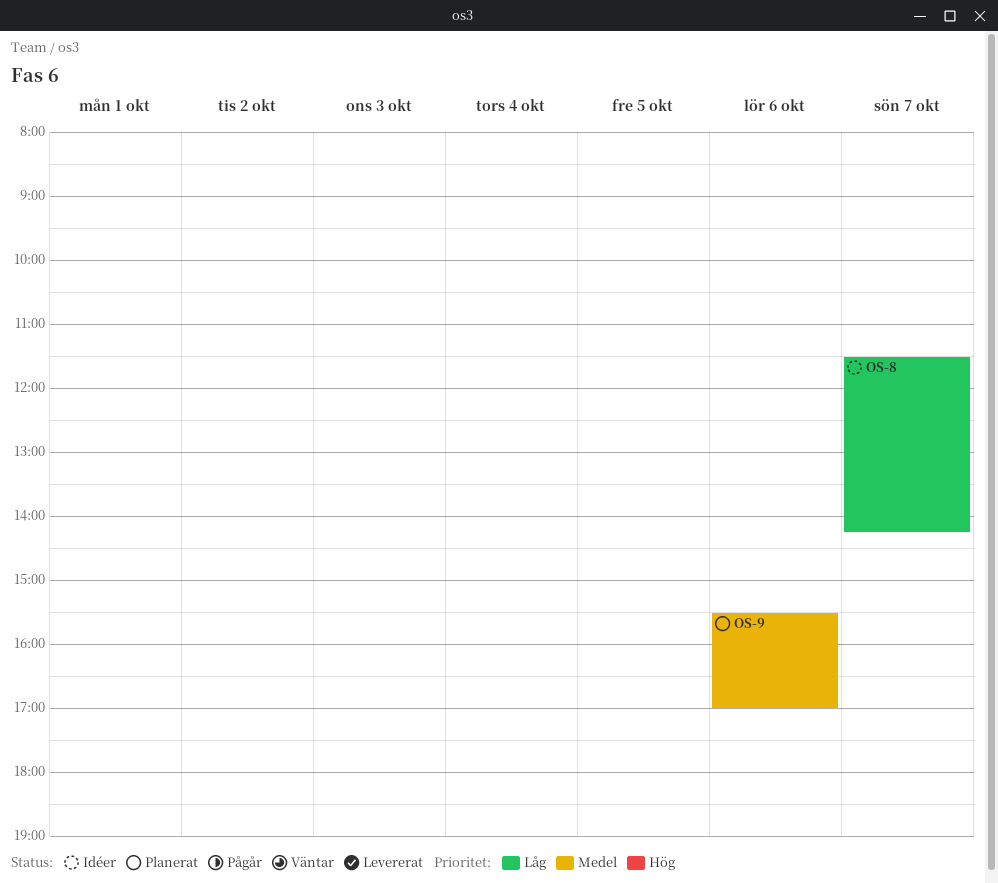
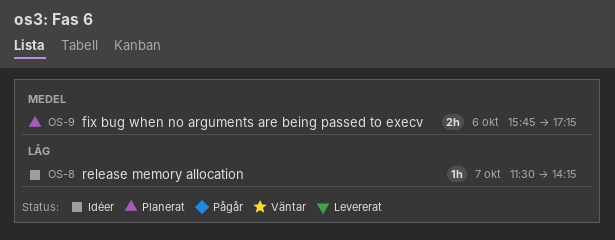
OS-9, begins: 15:30 -> 15:45
OS-9, ends: 17:00 -> 17:15

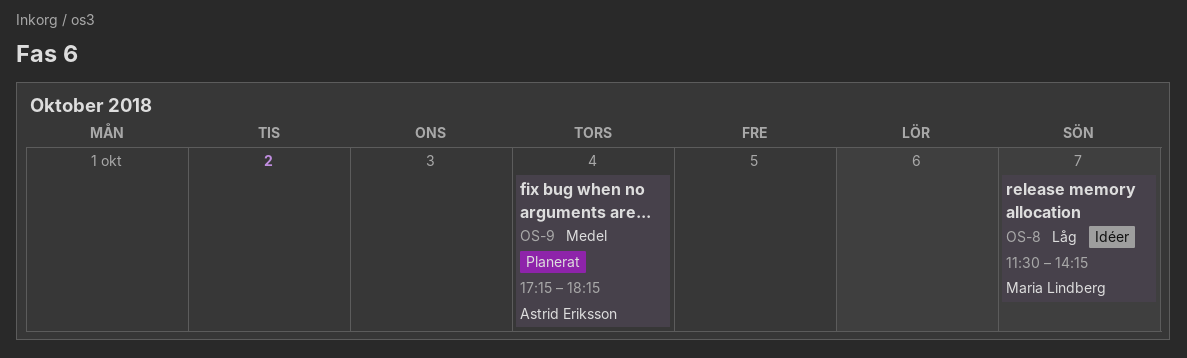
OS-9, day: Oct 6 -> Oct 4
OS-9, begins: 15:45 -> 17:15
OS-9, ends: 17:15 -> 18:15

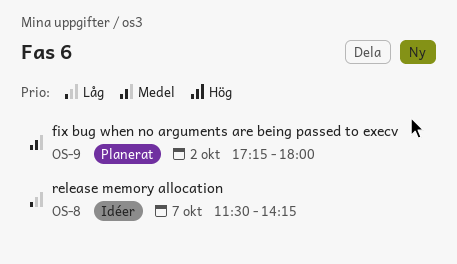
OS-9, day: Oct 4 -> Oct 2
OS-9, ends: 18:15 -> 18:00

